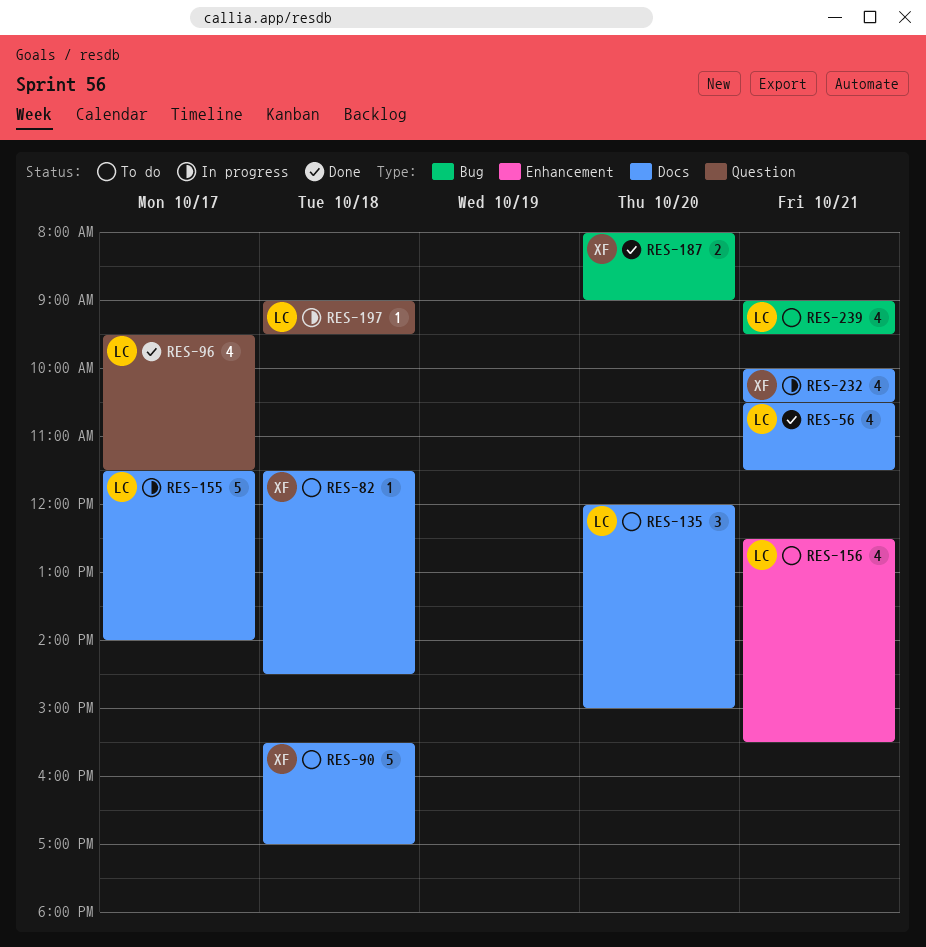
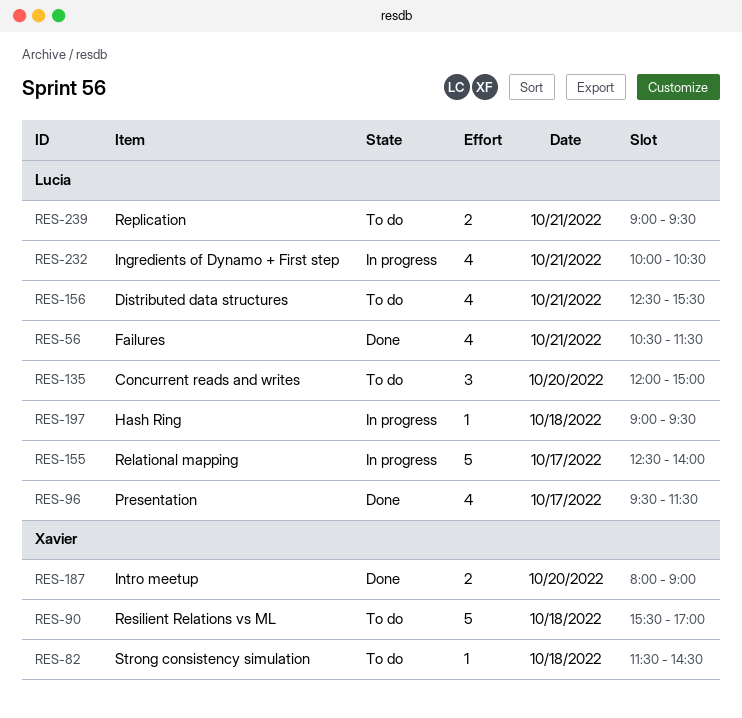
RES-155, begins: 11:30 -> 12:30
RES-232, owner: Xavier -> Lucia
RES-239, estimate: 4 -> 2

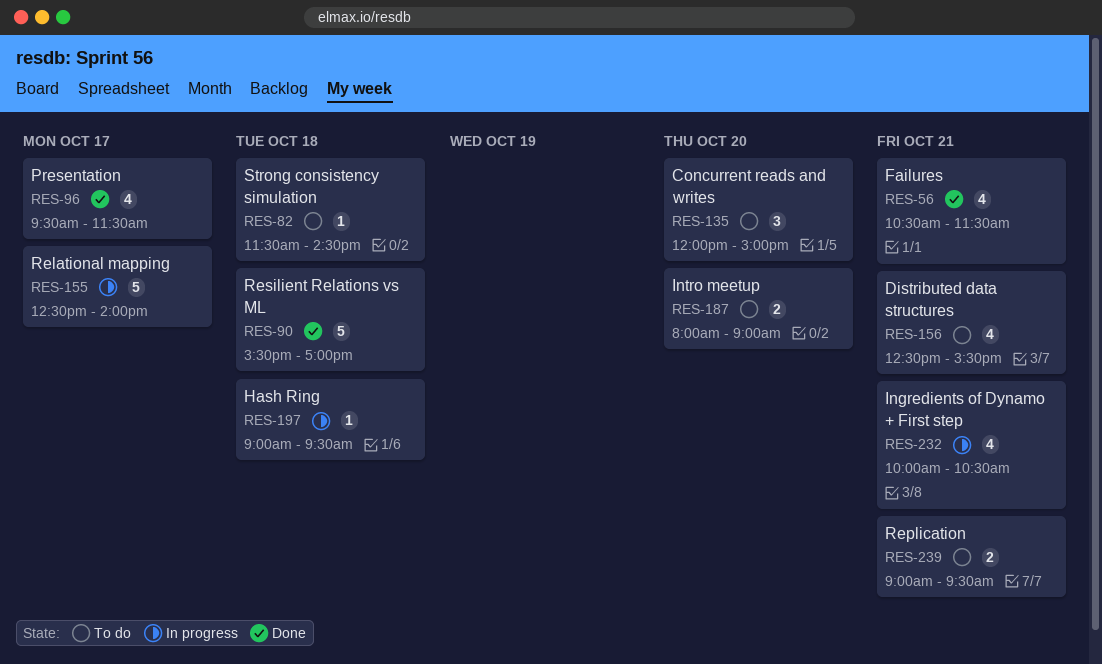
RES-90, status: To do -> Done
RES-187, status: Done -> To do

